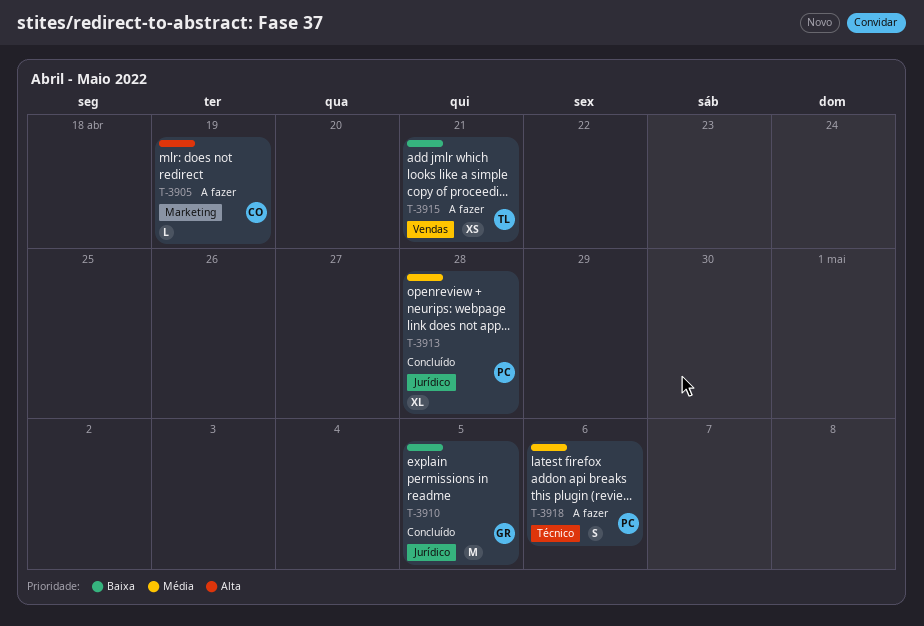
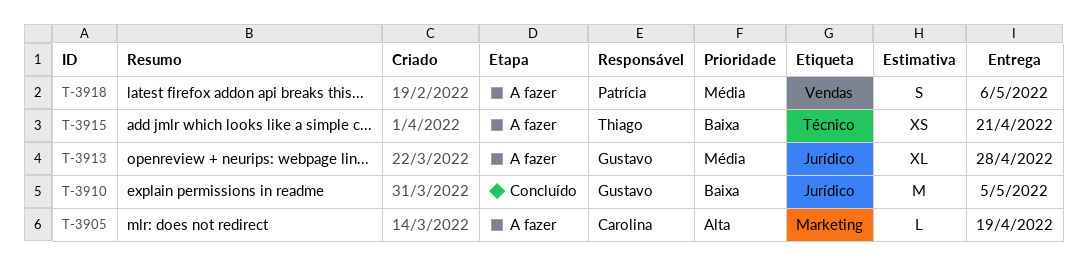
T-3913, status: Concluído -> A fazer
T-3913, owner: Patrícia -> Gustavo
T-3915, label: Vendas -> Técnico
T-3918, label: Técnico -> Vendas

